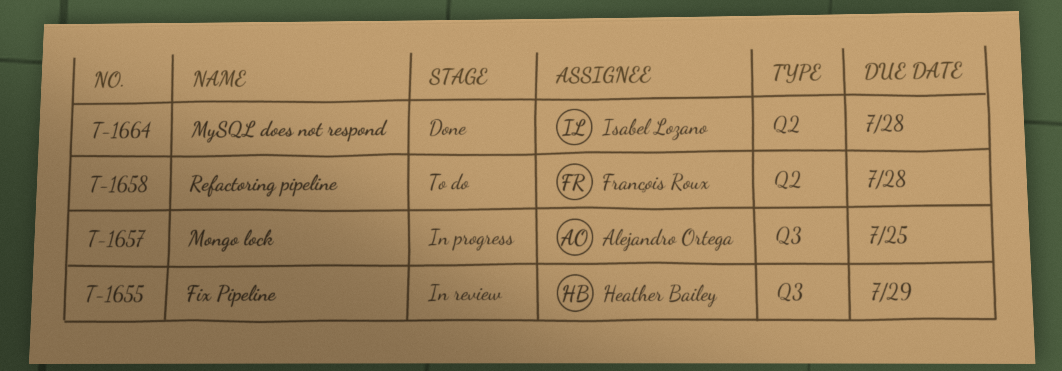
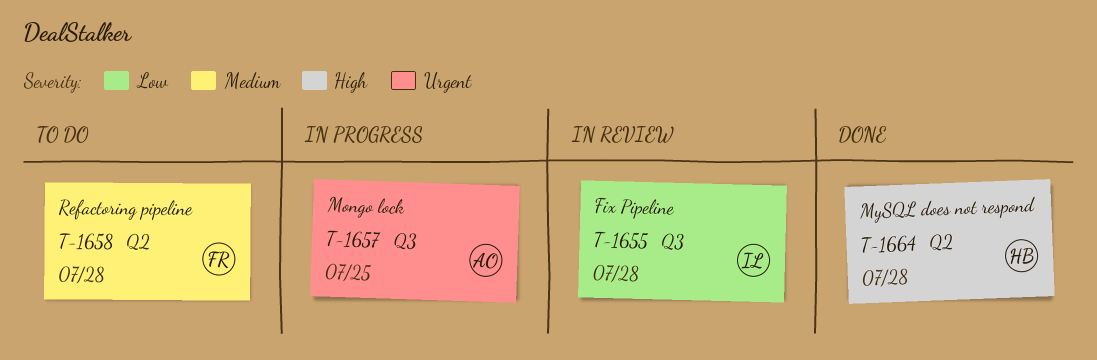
T-1655, owner: Heather Bailey -> Isabel Lozano
T-1655, due: Jul 29 -> Jul 28
T-1664, owner: Isabel Lozano -> Heather Bailey

